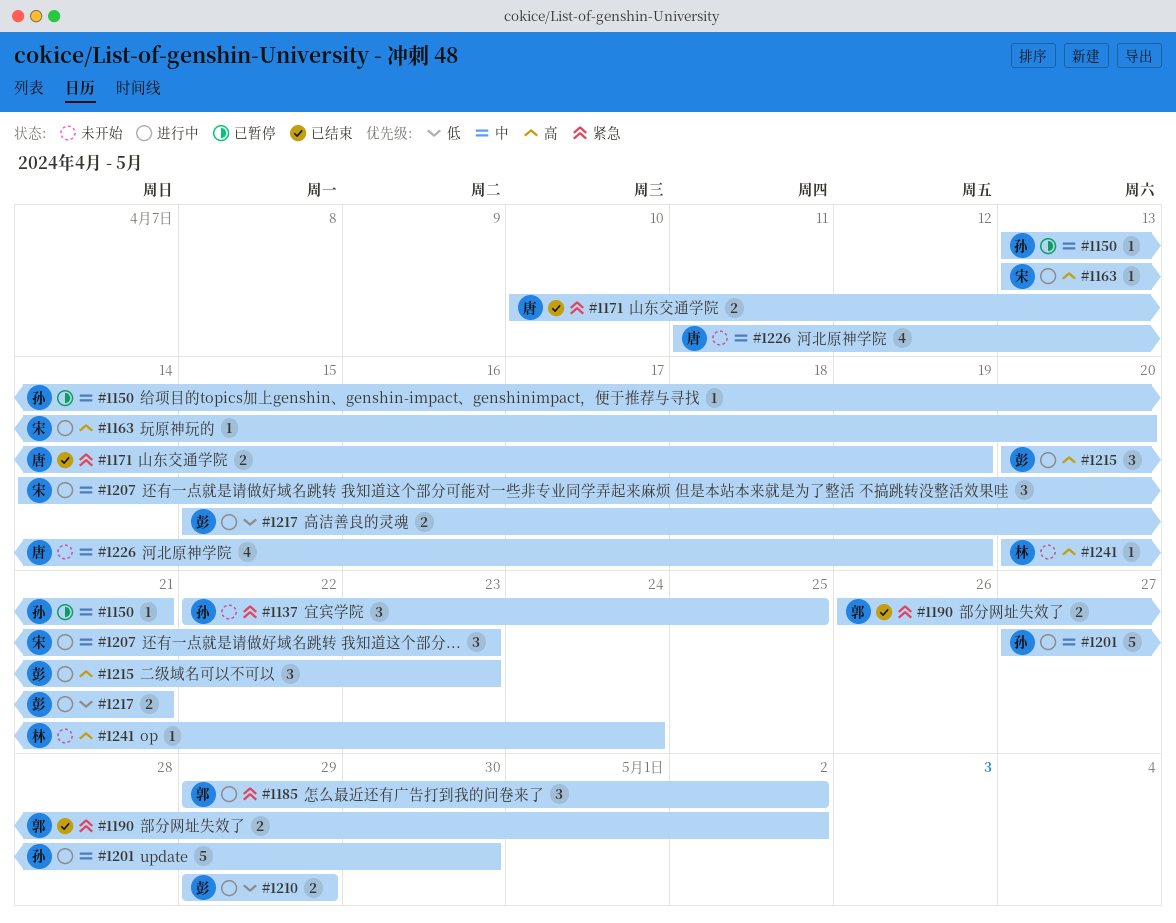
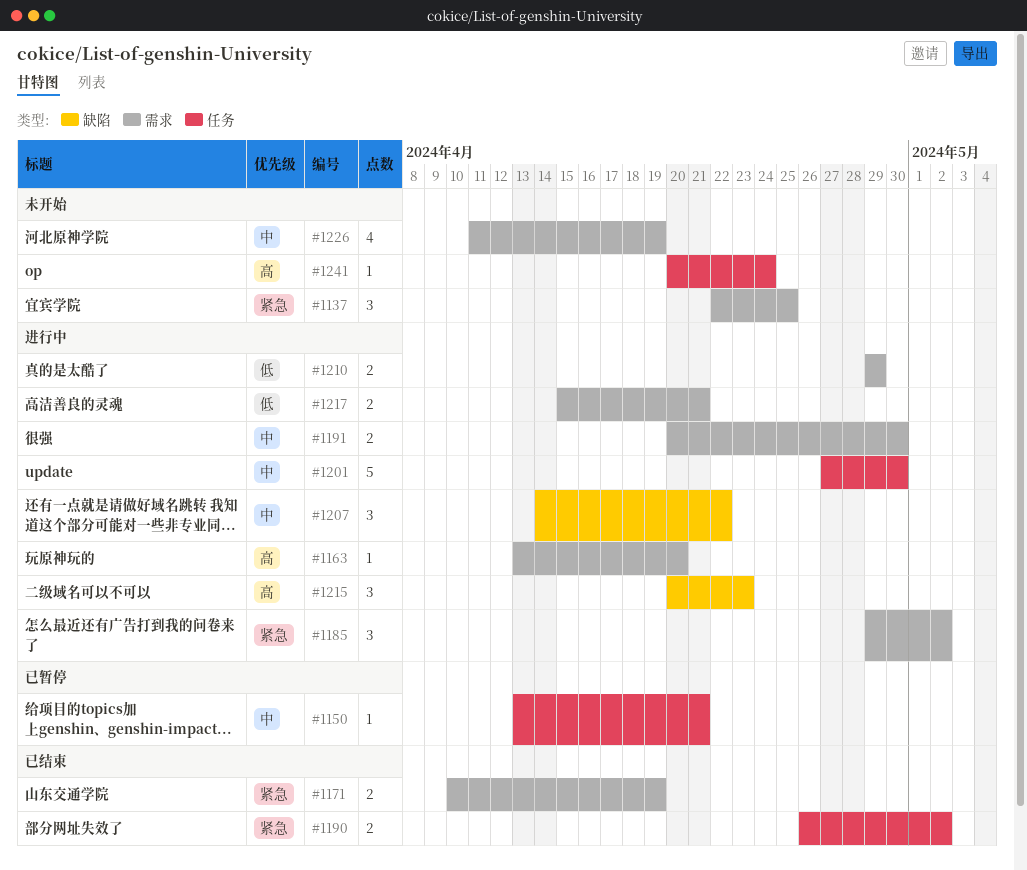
#1191: none -> present
#1207, due: Apr 23 -> Apr 22

